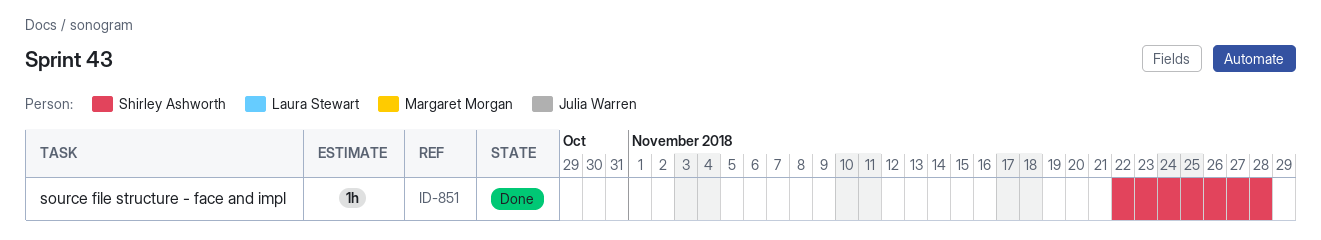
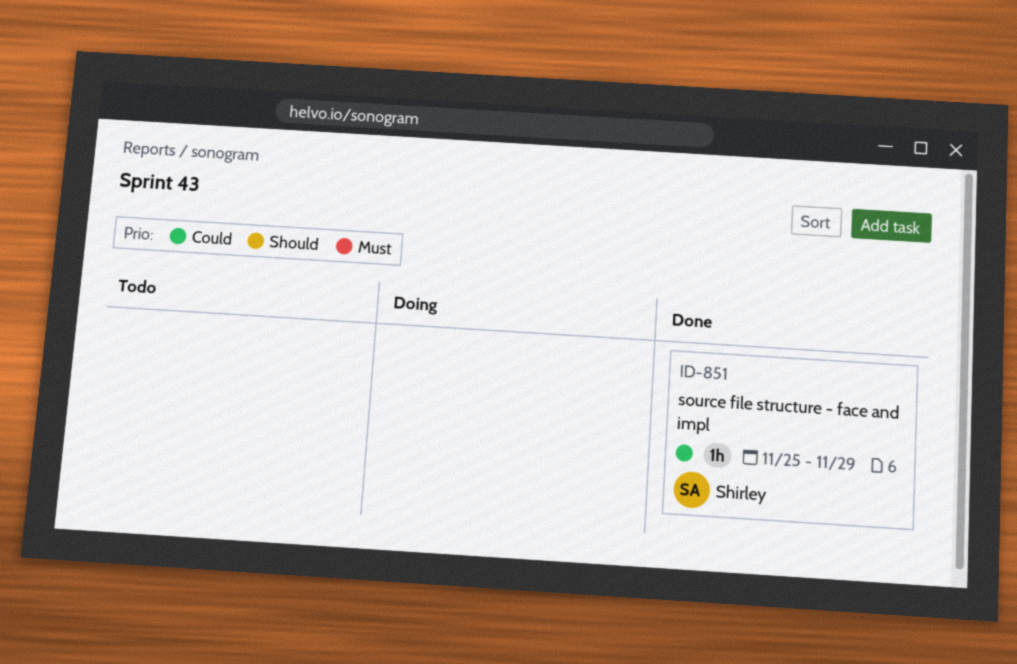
ID-851, start: Nov 22 -> Nov 25
ID-851, due: Nov 28 -> Nov 29

